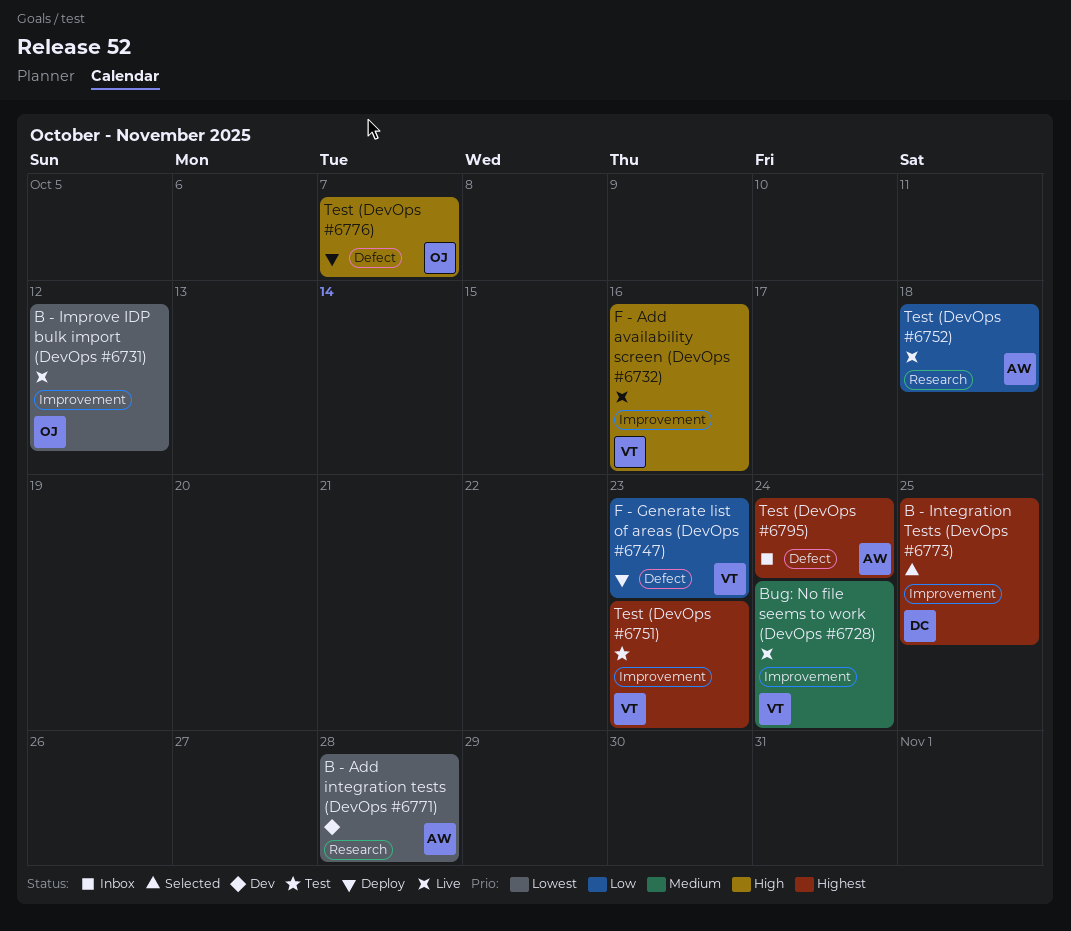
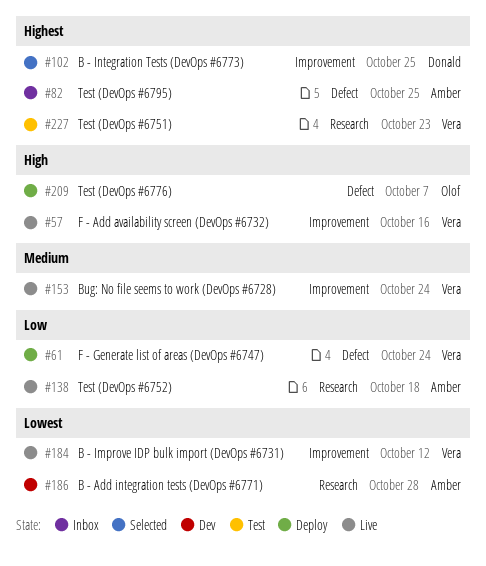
B - Improve IDP bulk import (DevOps #6731), owner: Olof -> Vera
F - Generate list of areas (DevOps #6747), due: Oct 23 -> Oct 24
Test (DevOps #6751), label: Improvement -> Research
Test (DevOps #6795), due: Oct 24 -> Oct 25

